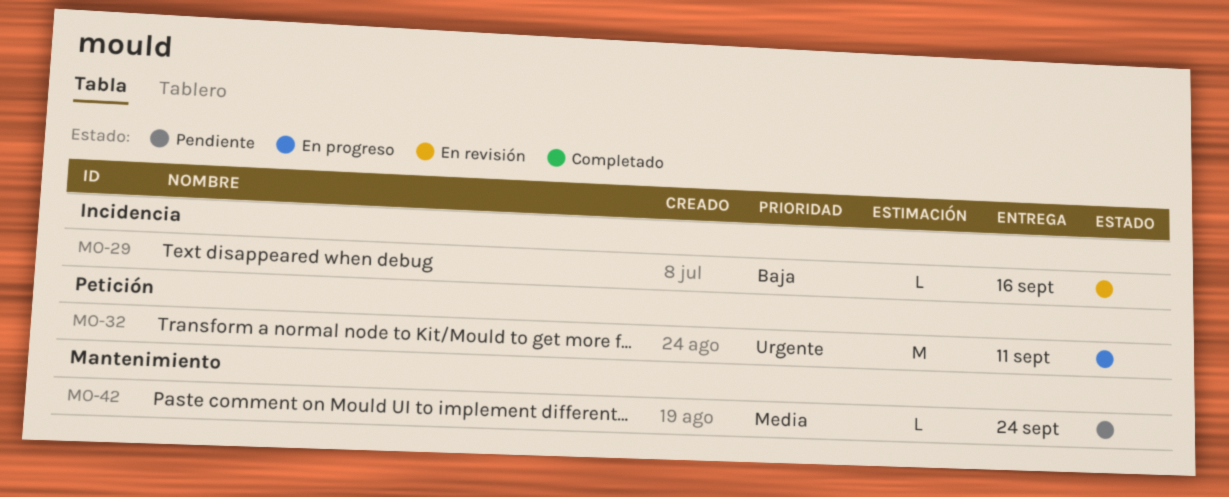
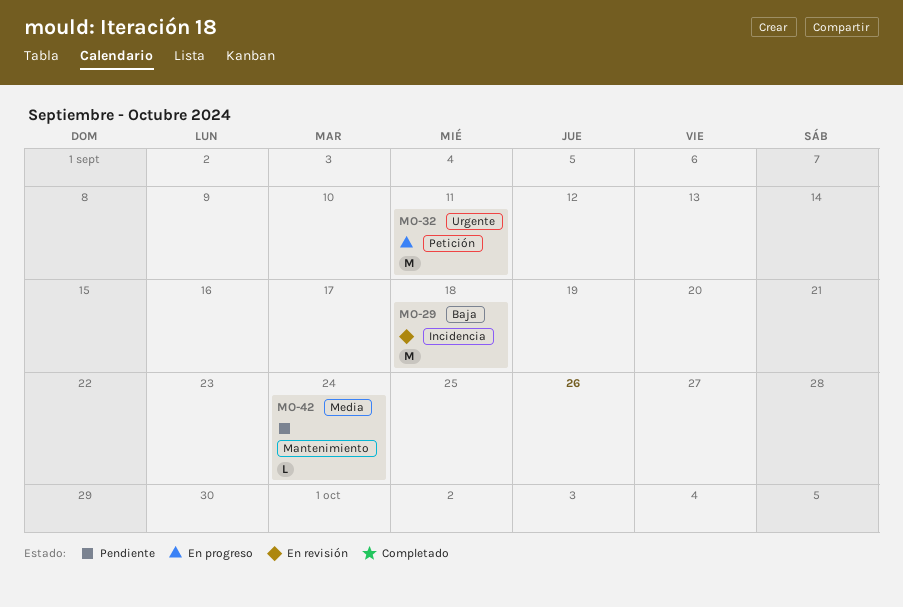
MO-29, estimate: L -> M
MO-29, due: Sep 16 -> Sep 18

